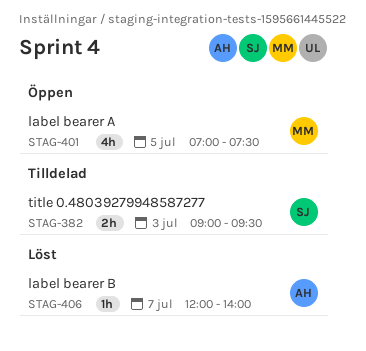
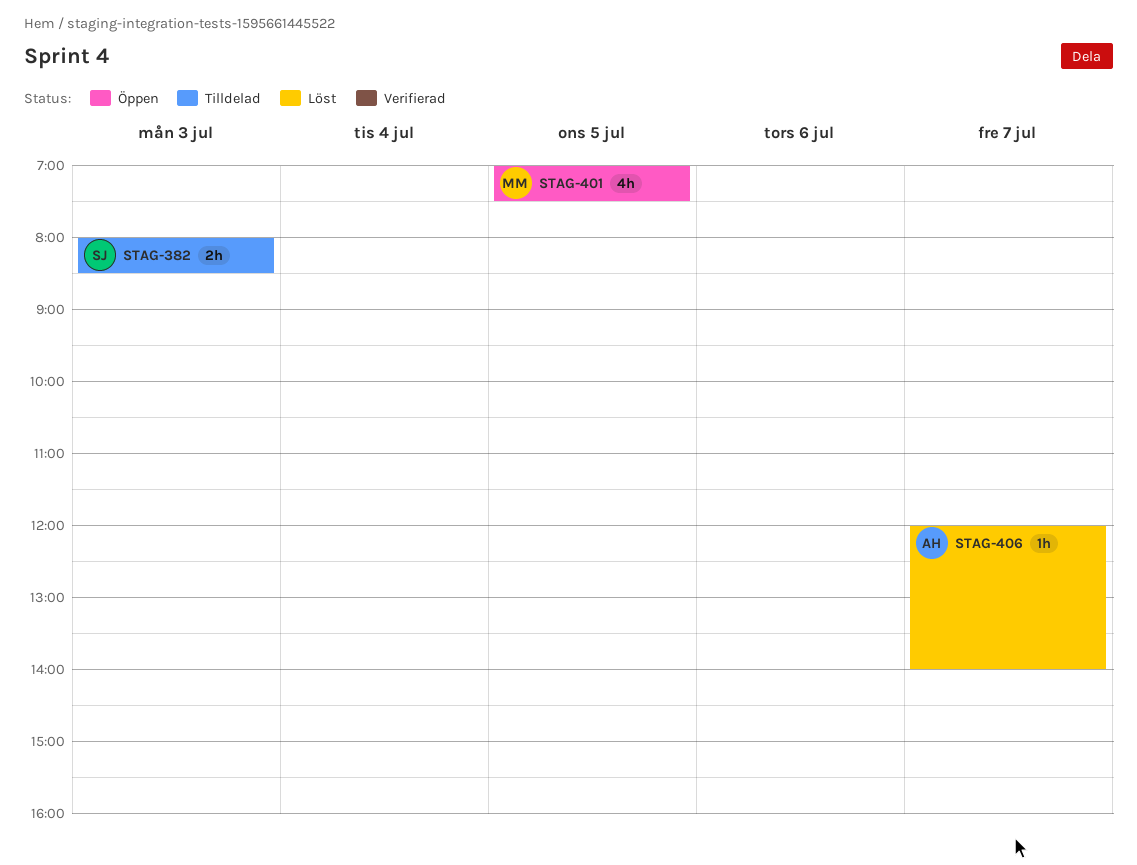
STAG-382, begins: 09:00 -> 08:00
STAG-382, ends: 09:30 -> 08:30

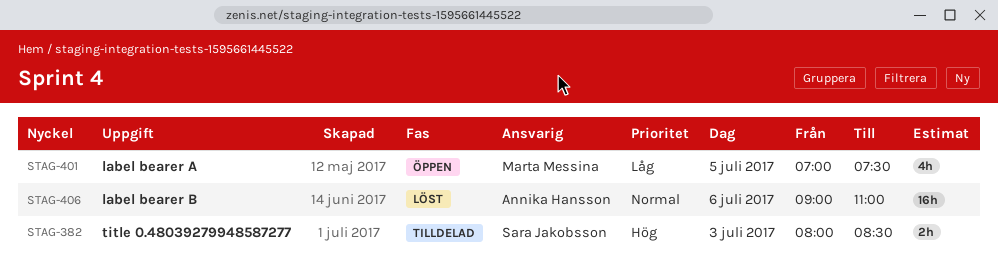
STAG-406, estimate: 1h -> 16h
STAG-406, day: Jul 7 -> Jul 6
STAG-406, begins: 12:00 -> 09:00
STAG-406, ends: 14:00 -> 11:00

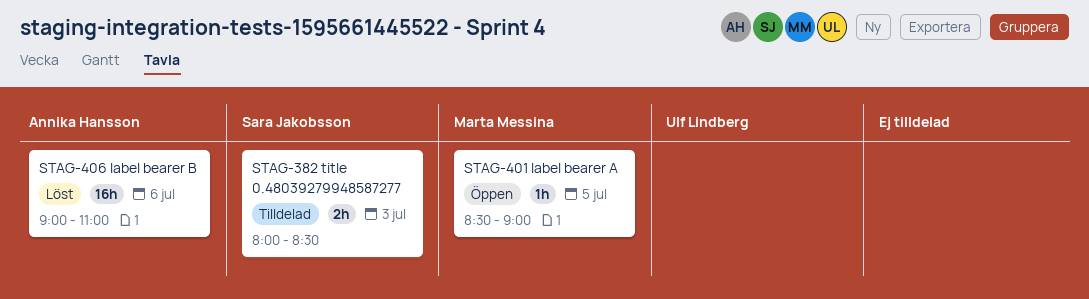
STAG-401, estimate: 4h -> 1h
STAG-401, begins: 07:00 -> 08:30
STAG-401, ends: 07:30 -> 09:00

